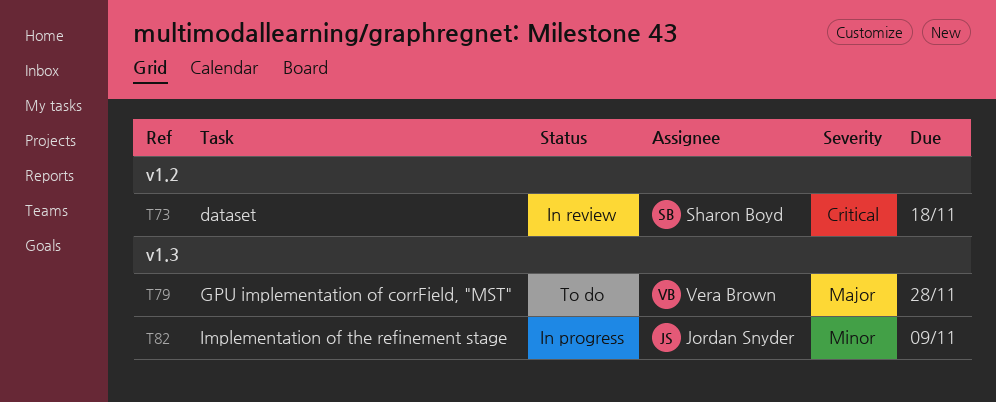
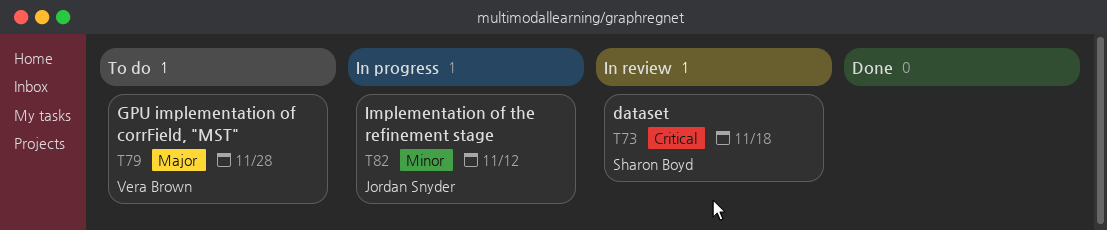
T82, due: Nov 9 -> Nov 12

